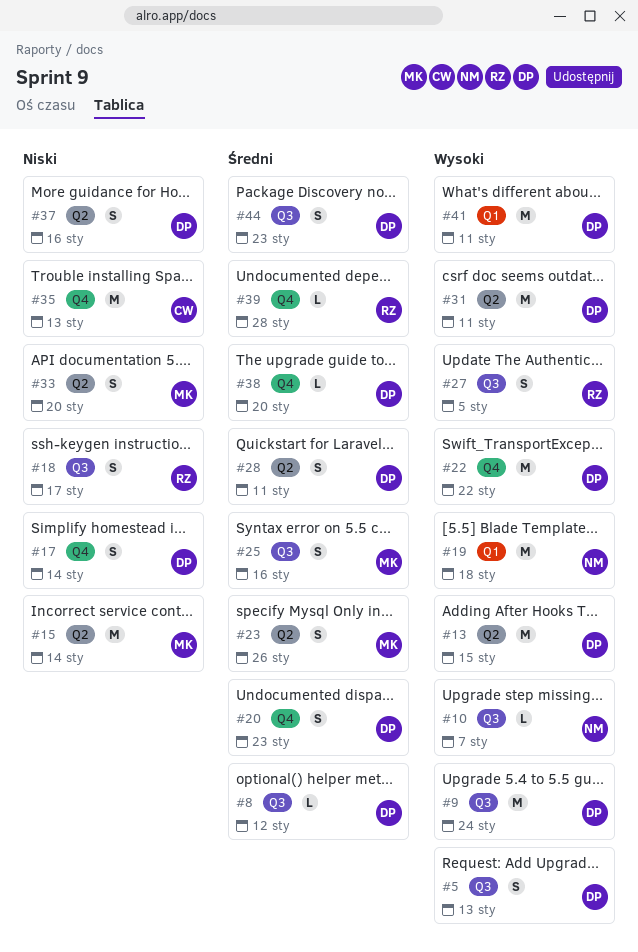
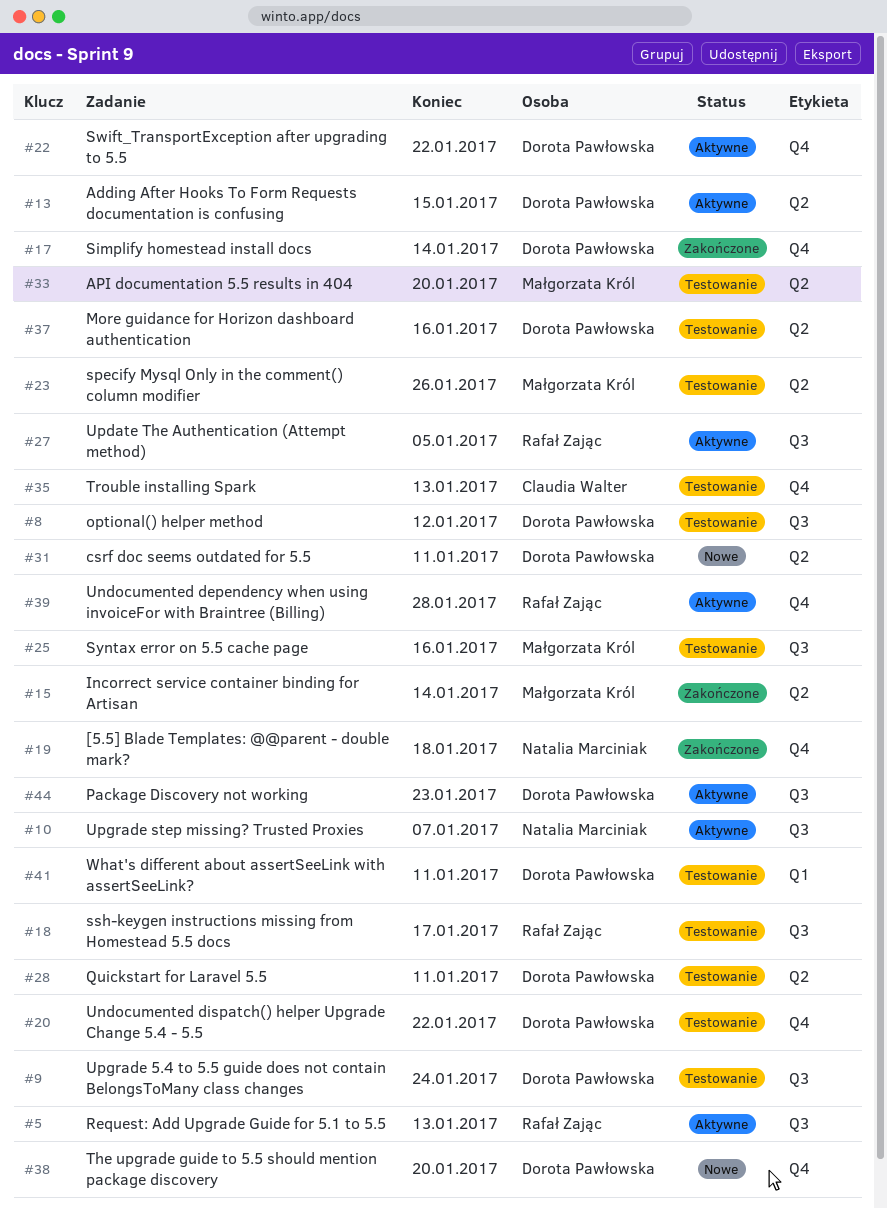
#5, owner: Dorota Pawłowska -> Rafał Zając
#19, label: Q1 -> Q4
#20, due: Jan 23 -> Jan 22

